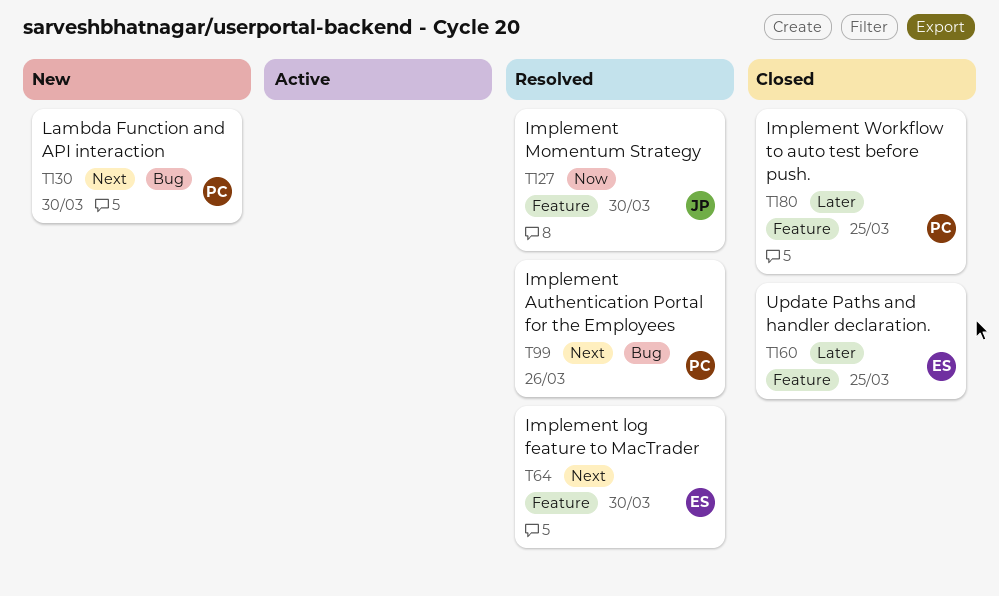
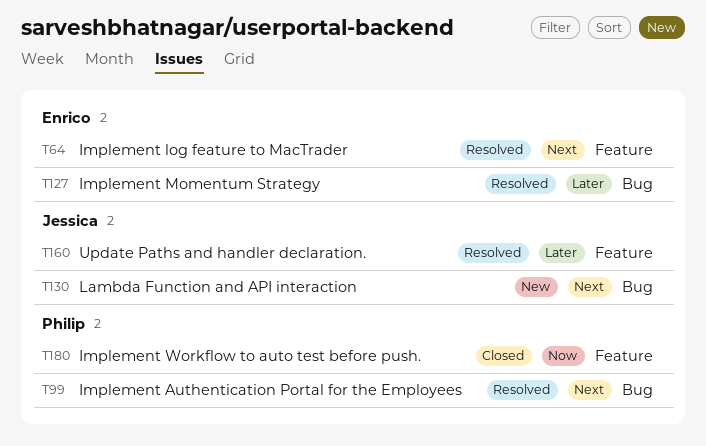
T127, owner: Jessica -> Enrico
T127, priority: Now -> Later
T127, label: Feature -> Bug
T130, owner: Philip -> Jessica
T160, status: Closed -> Resolved
T160, owner: Enrico -> Jessica
T180, priority: Later -> Now

